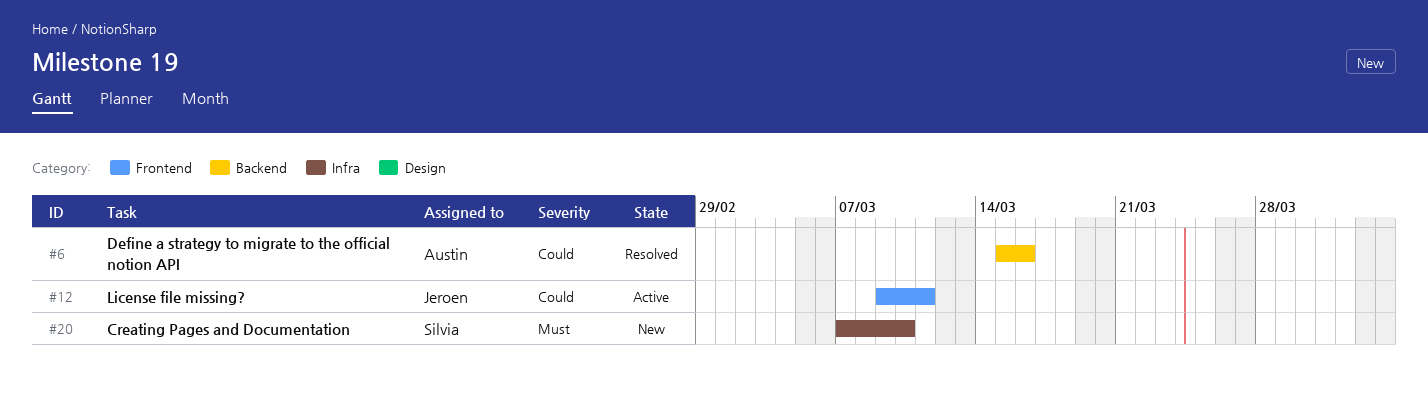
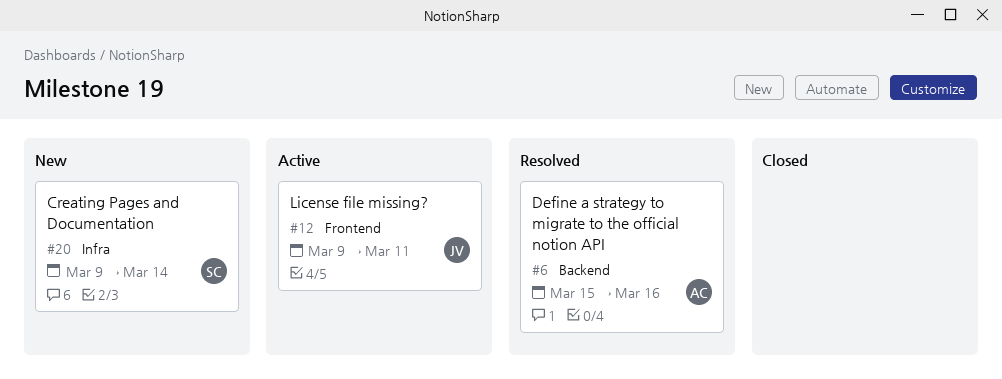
#20, start: Mar 7 -> Mar 9
#20, due: Mar 10 -> Mar 14

